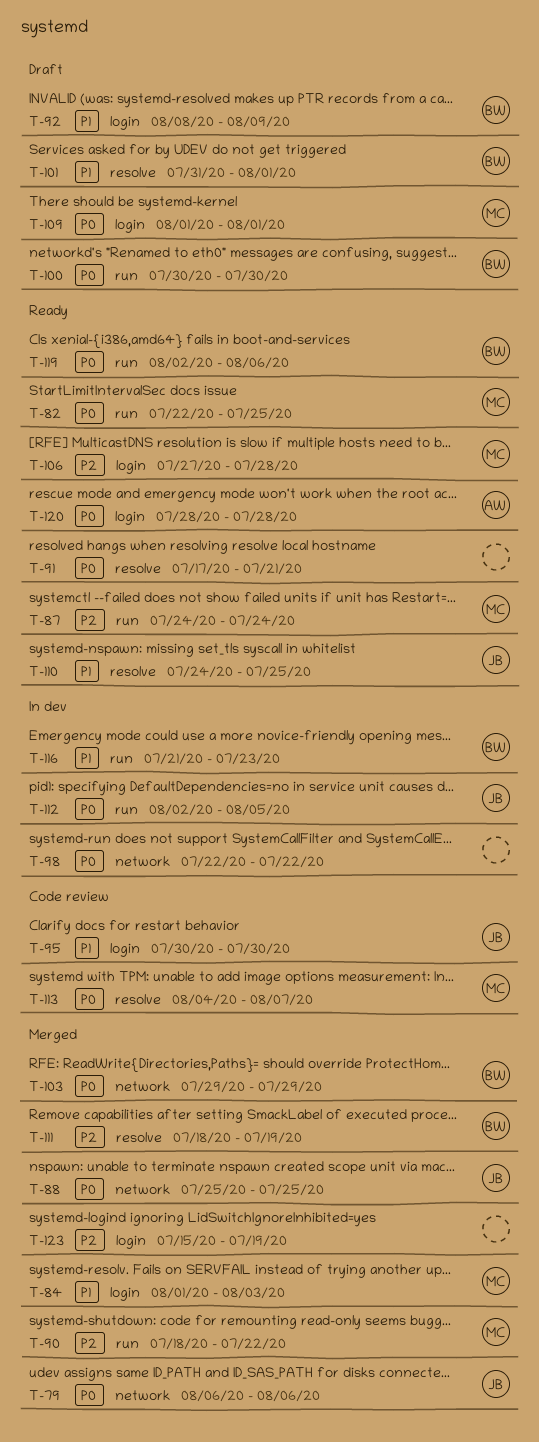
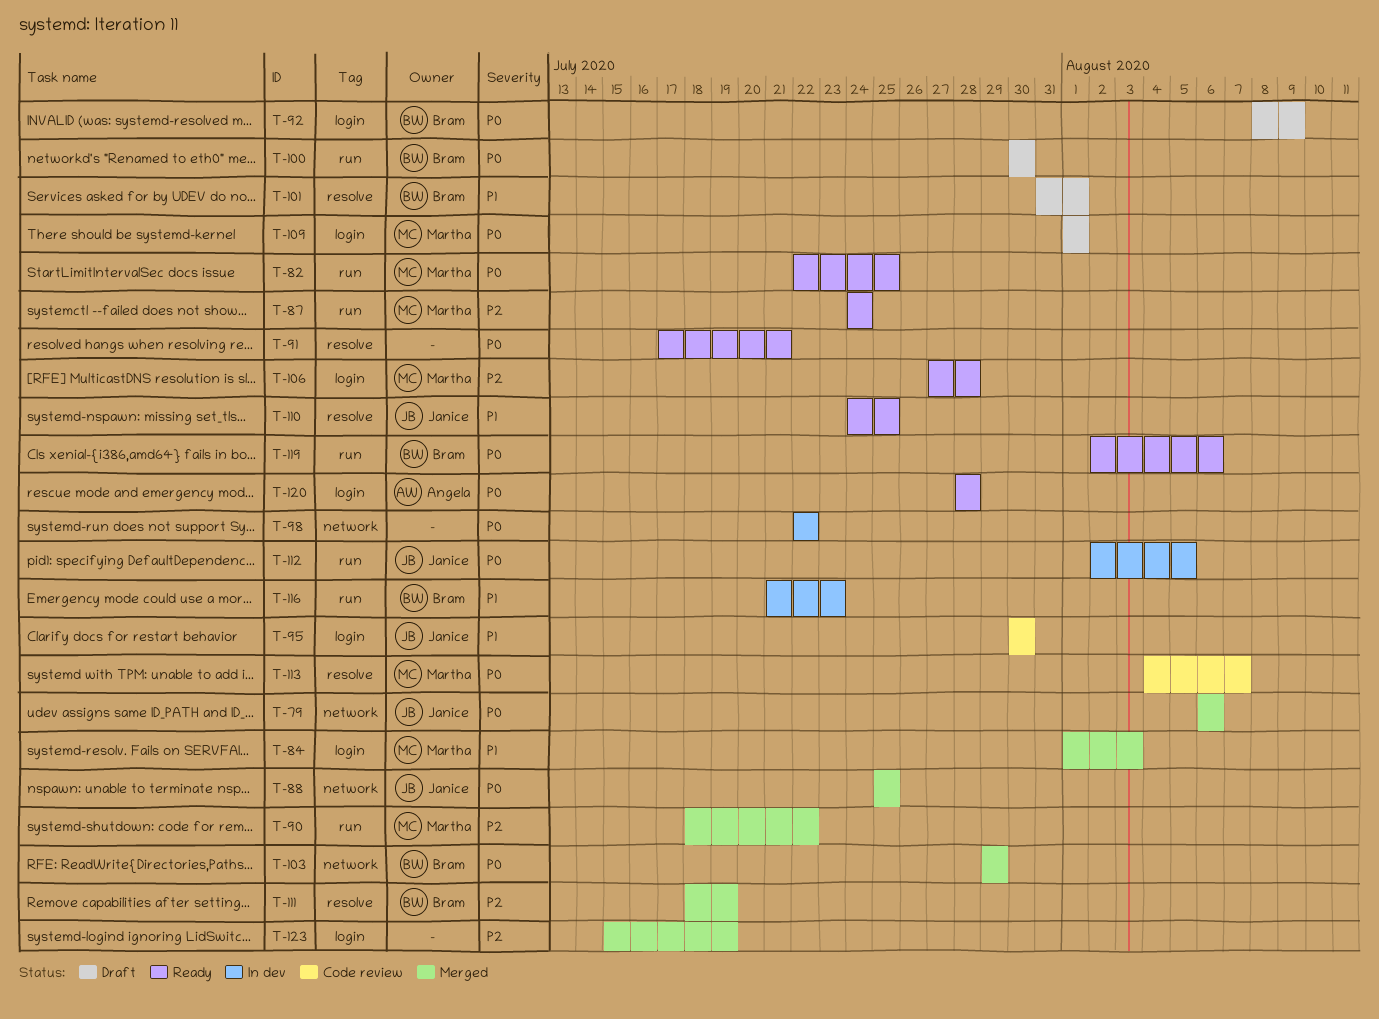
T-92, priority: P1 -> P0

